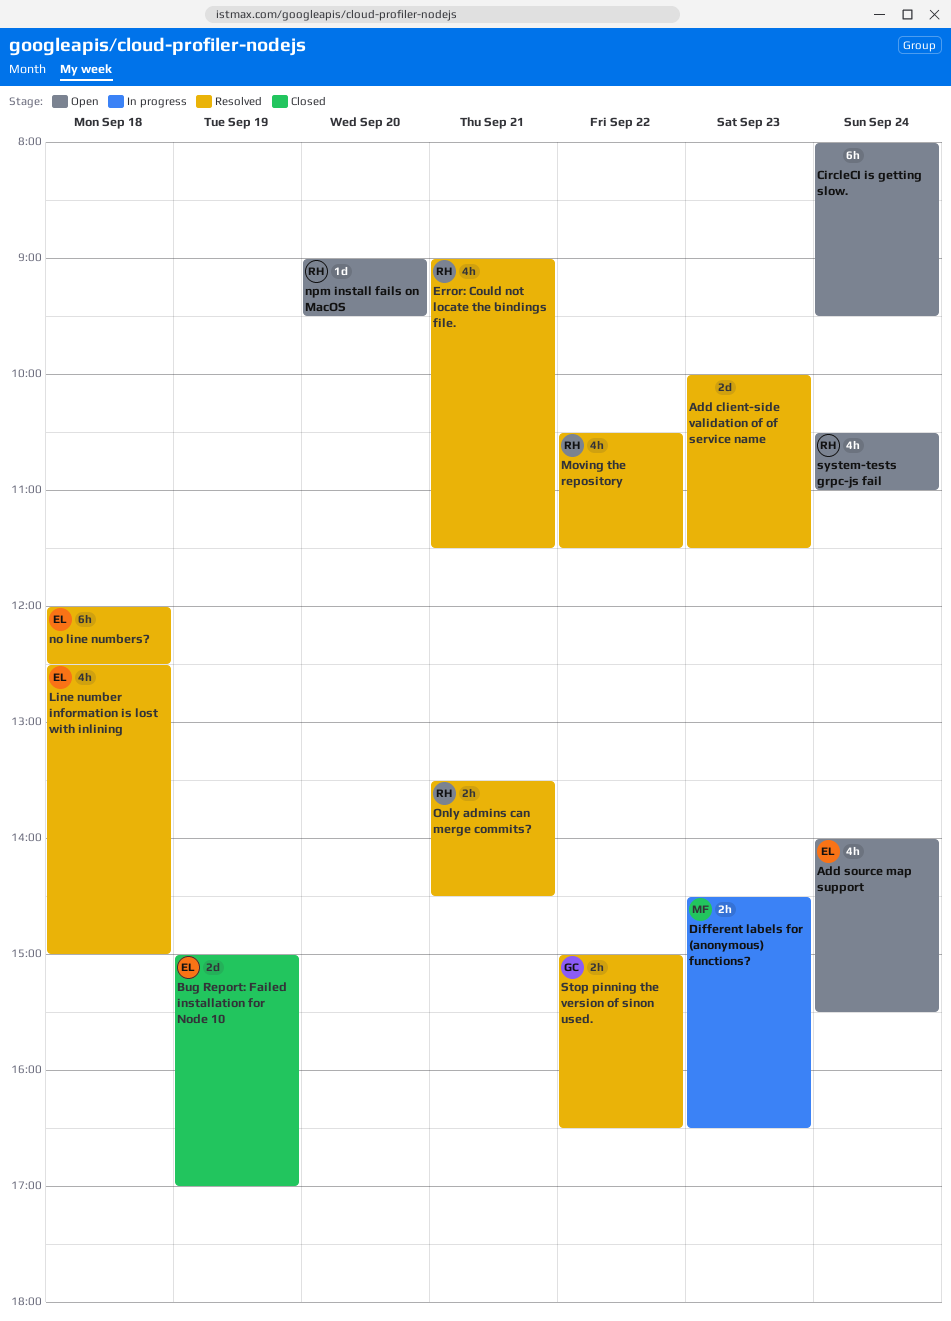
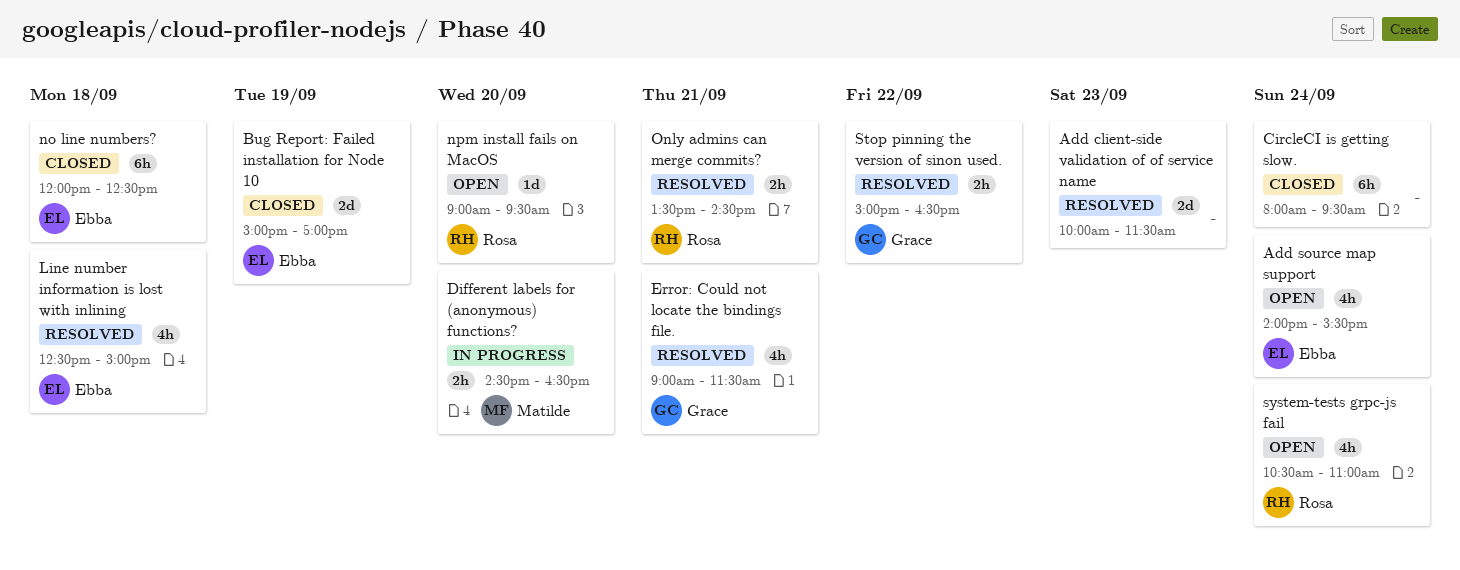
CircleCI is getting slow., status: Open -> Closed
Different labels for (anonymous) functions?, day: Sep 23 -> Sep 20
Error: Could not locate the bindings file., owner: Rosa -> Grace
Moving the repository: present -> none
no line numbers?, status: Resolved -> Closed

